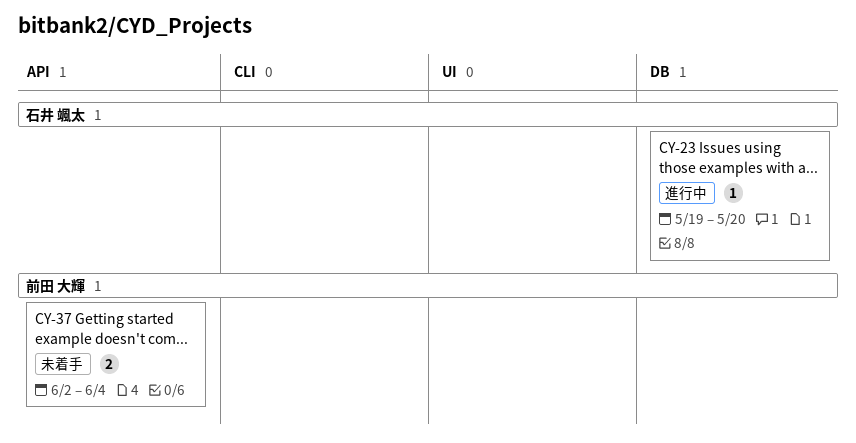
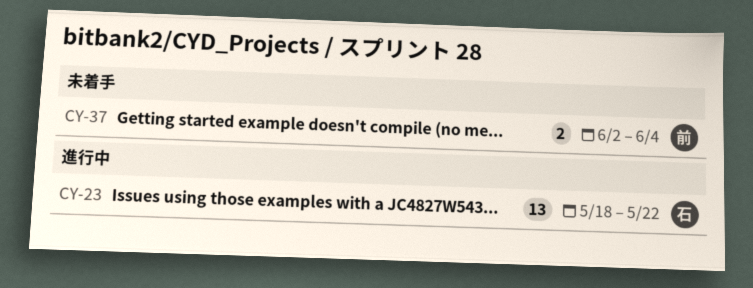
CY-23, estimate: 1 -> 13
CY-23, start: May 19 -> May 18
CY-23, due: May 20 -> May 22

